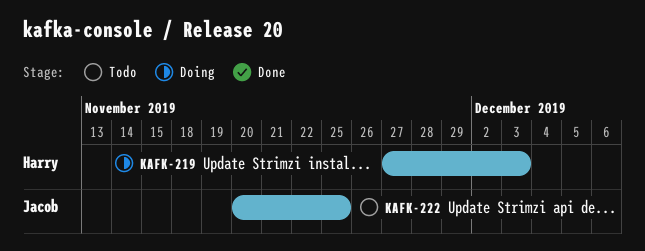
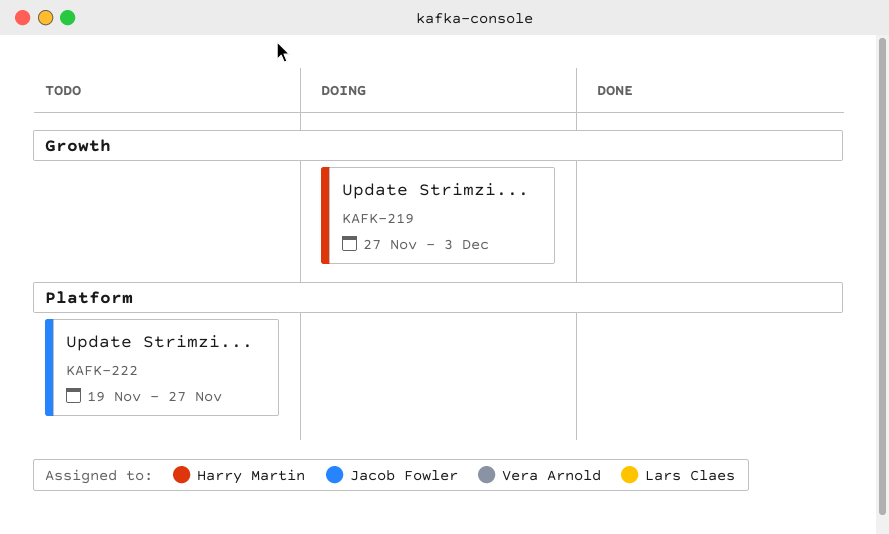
KAFK-222, start: Nov 20 -> Nov 19
KAFK-222, due: Nov 25 -> Nov 27

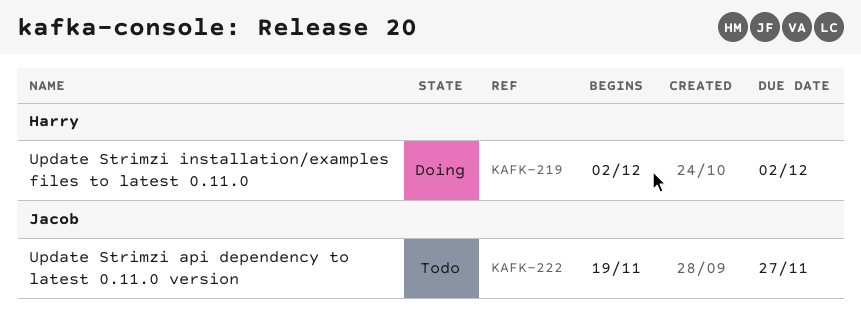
KAFK-219, start: Nov 27 -> Dec 2
KAFK-219, due: Dec 3 -> Dec 2

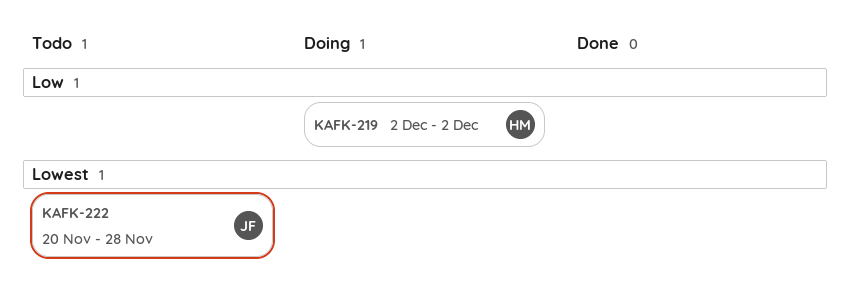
KAFK-222, start: Nov 19 -> Nov 20
KAFK-222, due: Nov 27 -> Nov 28

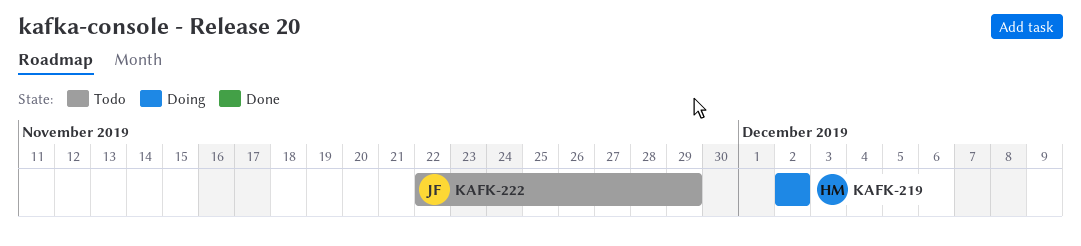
KAFK-222, start: Nov 20 -> Nov 22
KAFK-222, due: Nov 28 -> Nov 29

